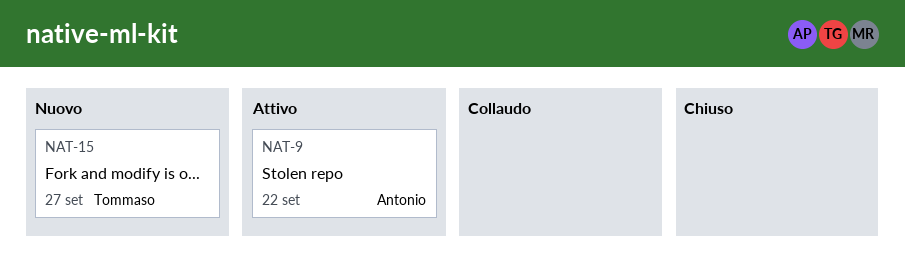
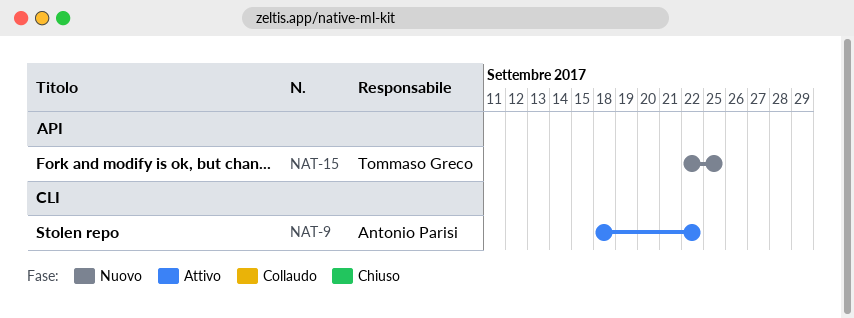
NAT-15, due: Sep 27 -> Sep 25

